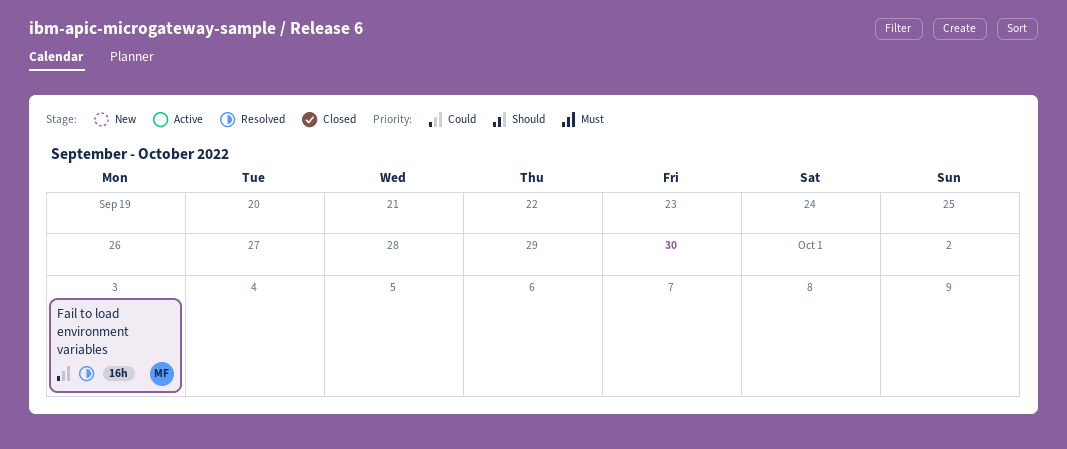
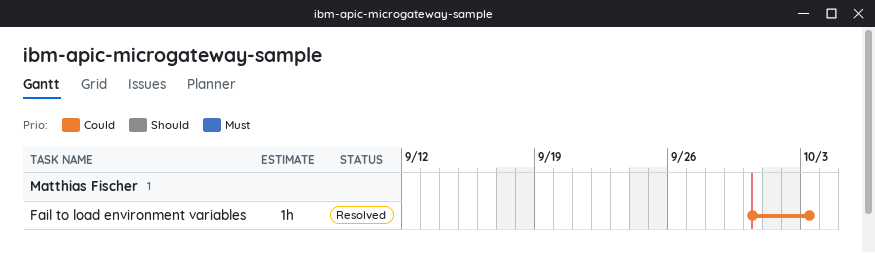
Fail to load environment variables, estimate: 16h -> 1h

